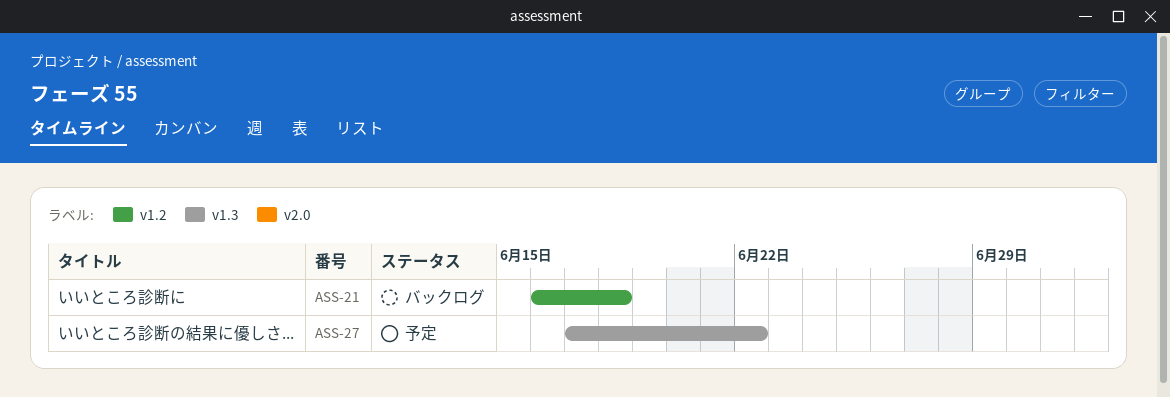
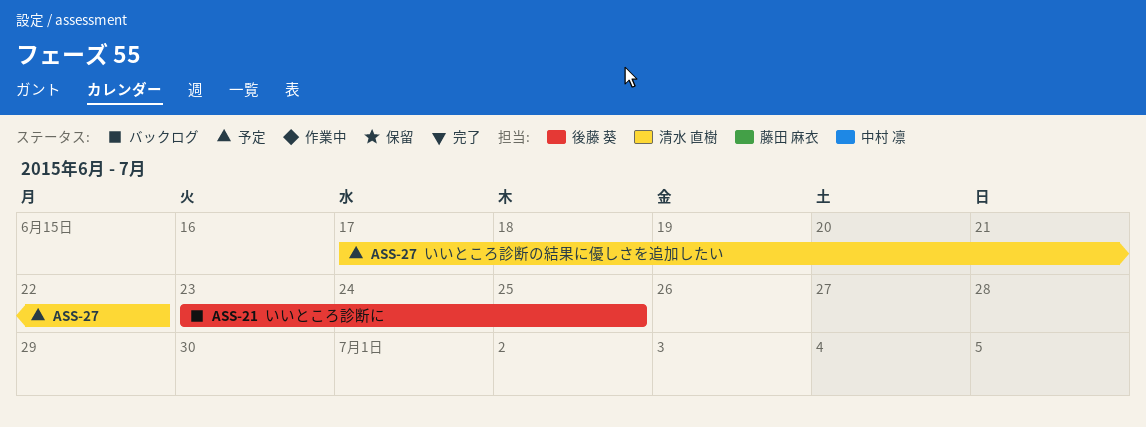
ASS-21, start: Jun 16 -> Jun 23
ASS-21, due: Jun 18 -> Jun 25

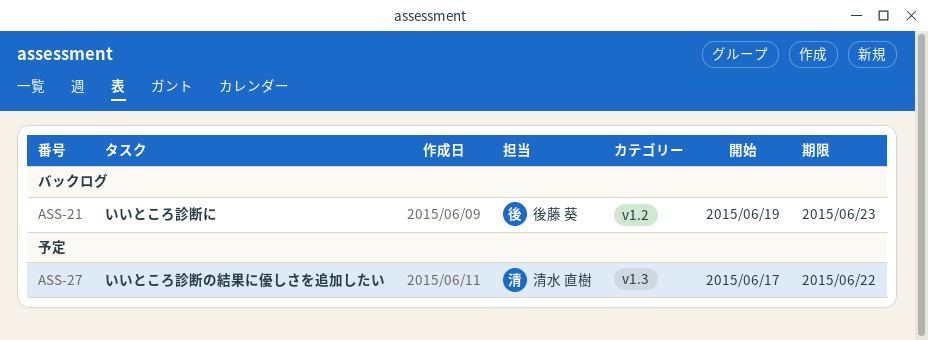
ASS-21, start: Jun 23 -> Jun 19
ASS-21, due: Jun 25 -> Jun 23

